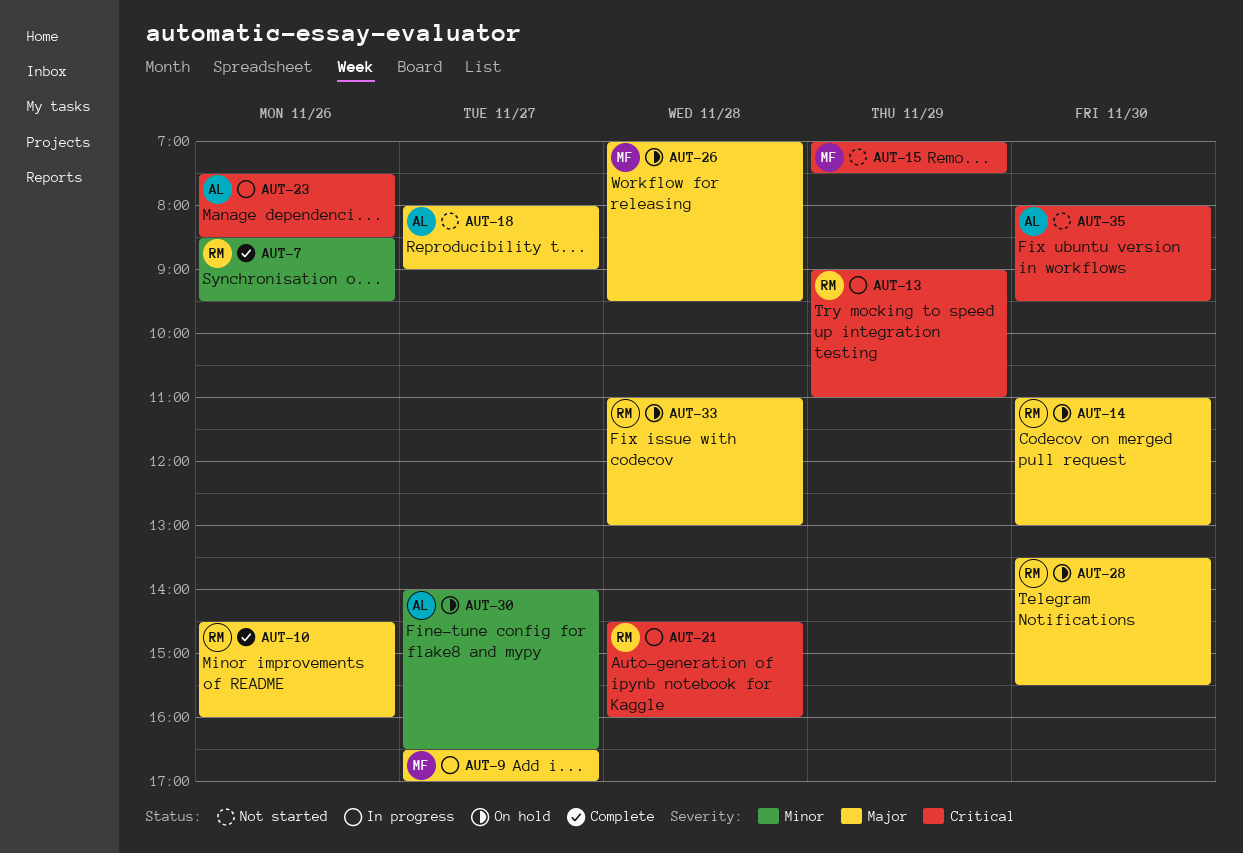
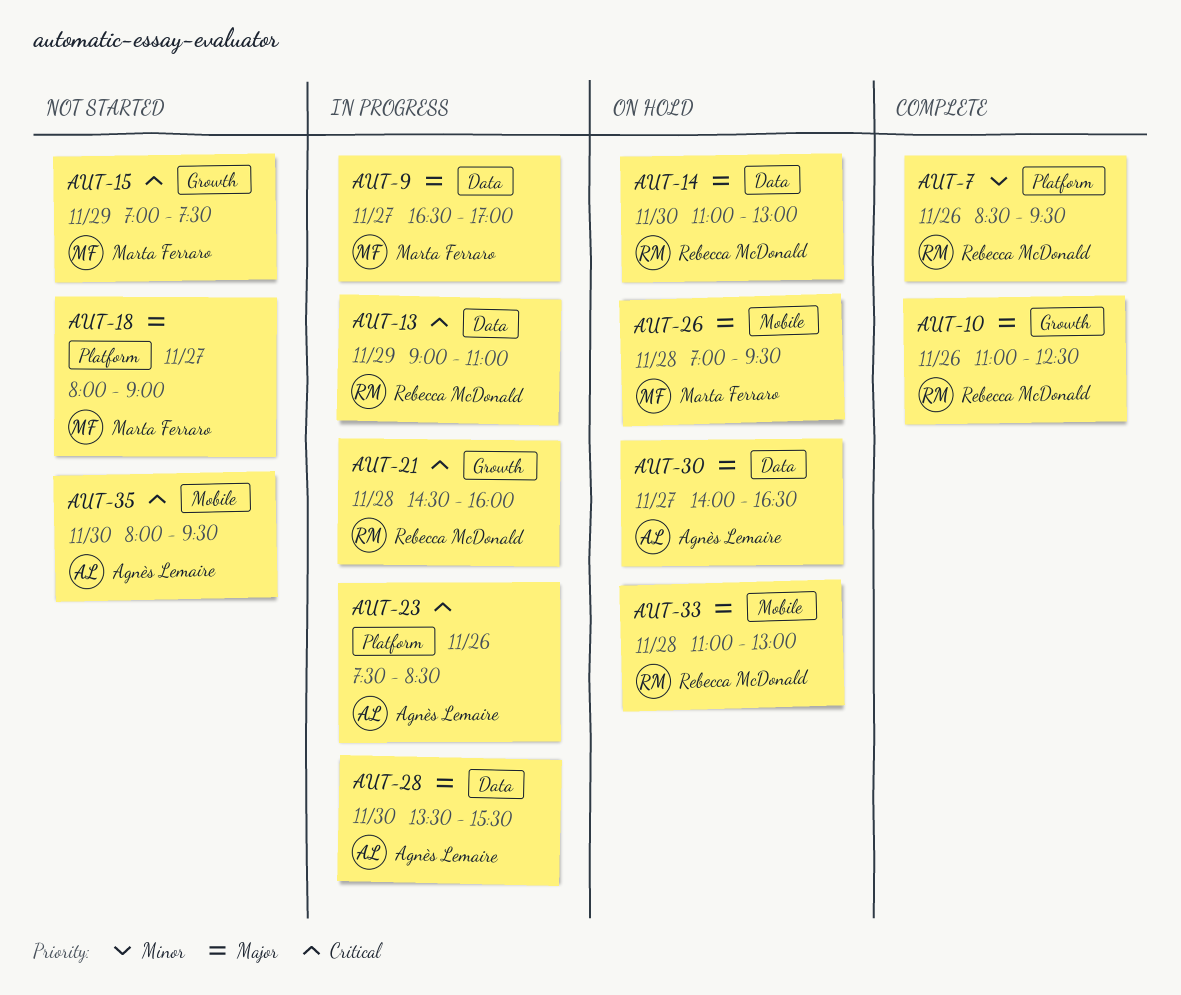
AUT-10, begins: 14:30 -> 11:00
AUT-10, ends: 16:00 -> 12:30
AUT-18, owner: Agnès Lemaire -> Marta Ferraro
AUT-28, status: On hold -> In progress
AUT-28, owner: Rebecca McDonald -> Agnès Lemaire
AUT-30, priority: Minor -> Major

